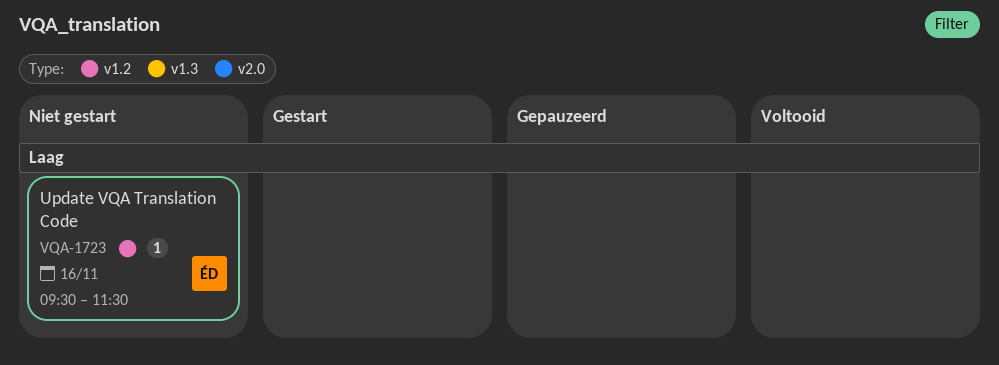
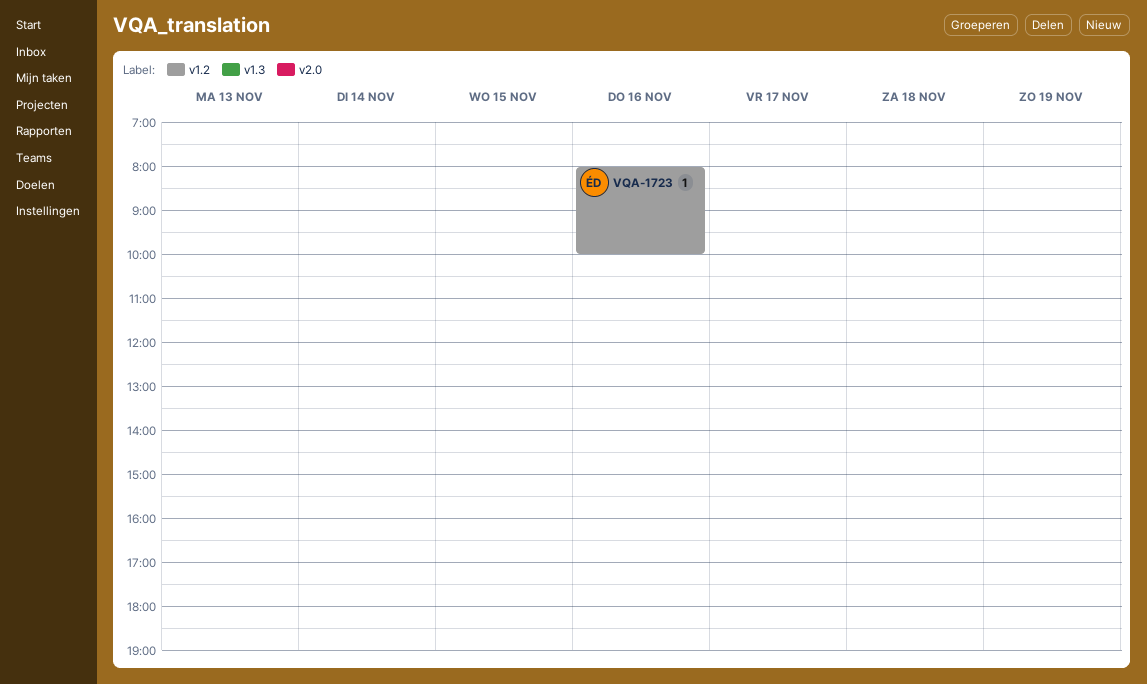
VQA-1723, begins: 09:30 -> 08:00
VQA-1723, ends: 11:30 -> 10:00

